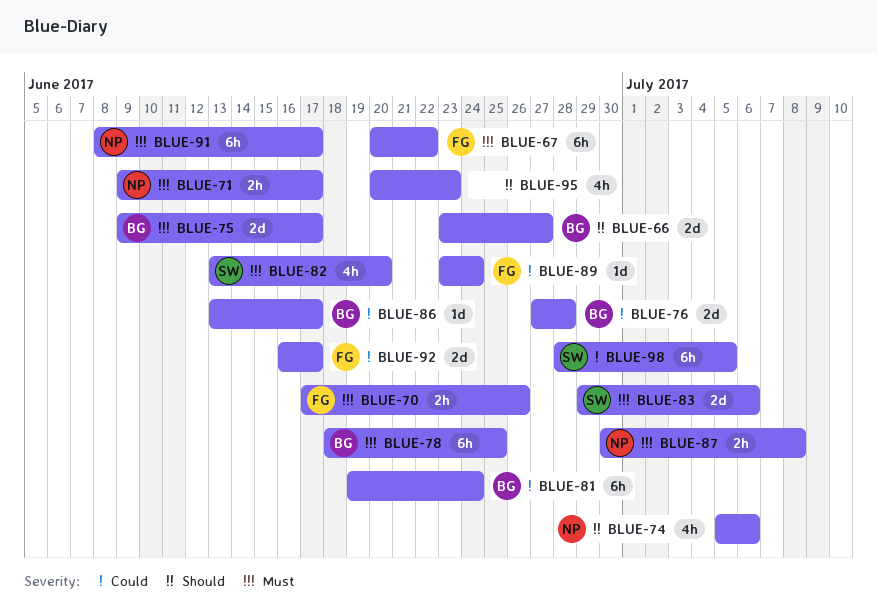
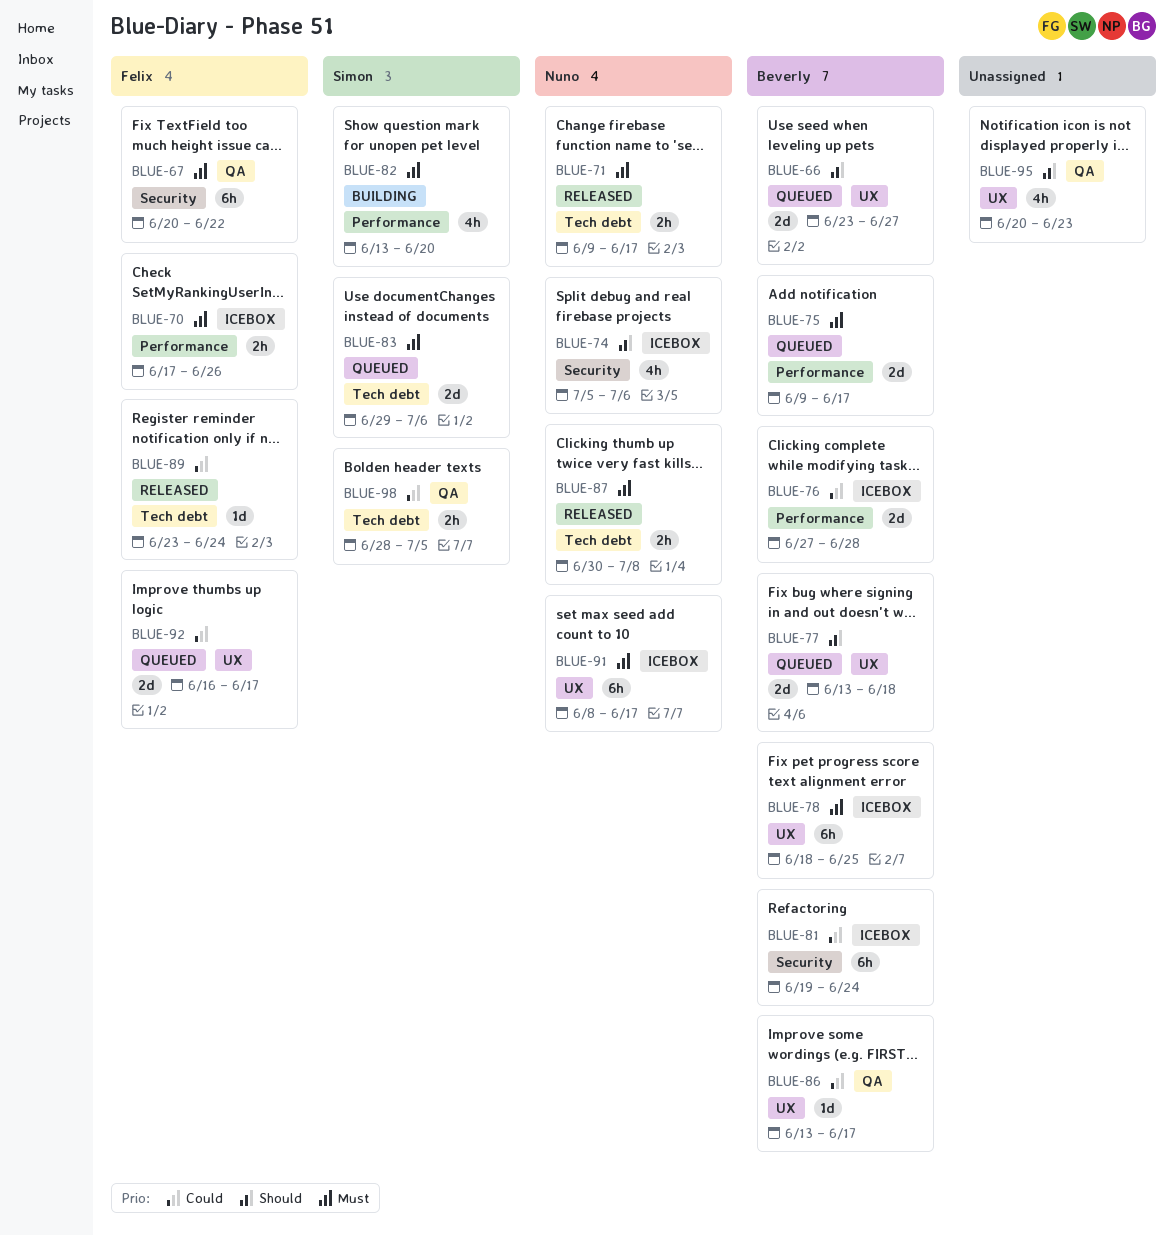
BLUE-77: none -> present
BLUE-98, estimate: 6h -> 2h

